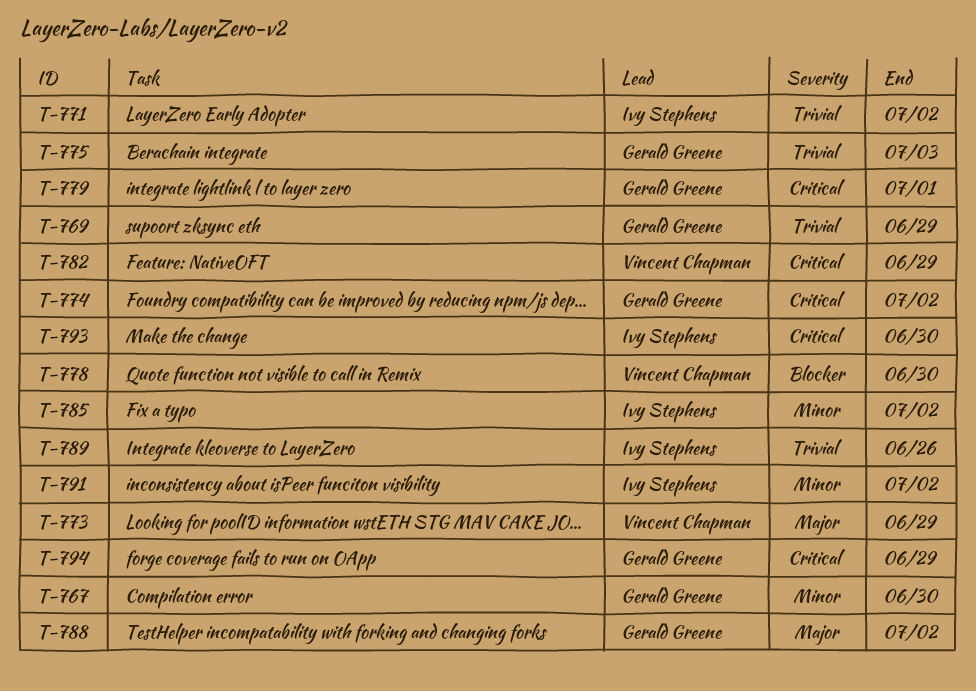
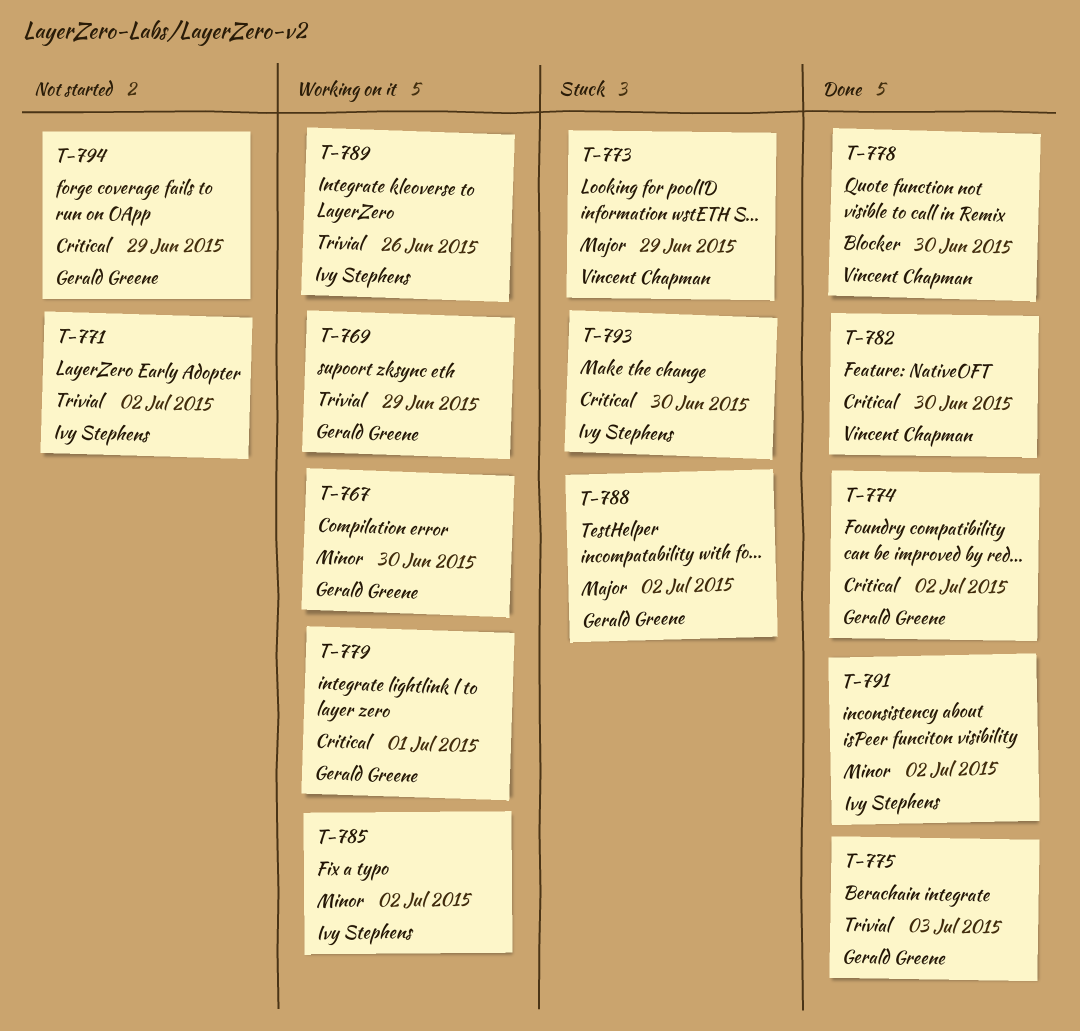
T-782, due: Jun 29 -> Jun 30

